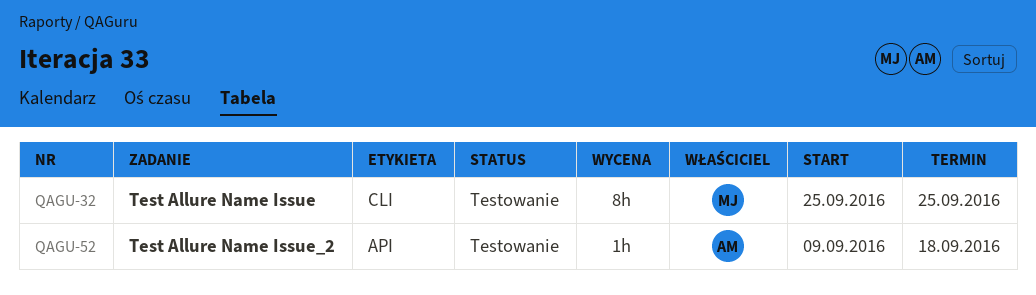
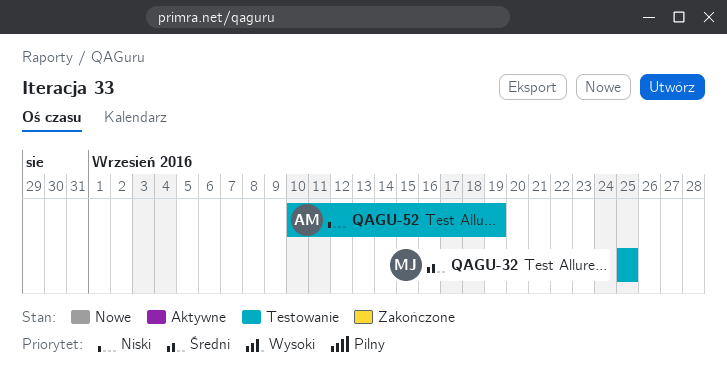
QAGU-52, start: Sep 9 -> Sep 10
QAGU-52, due: Sep 18 -> Sep 19

